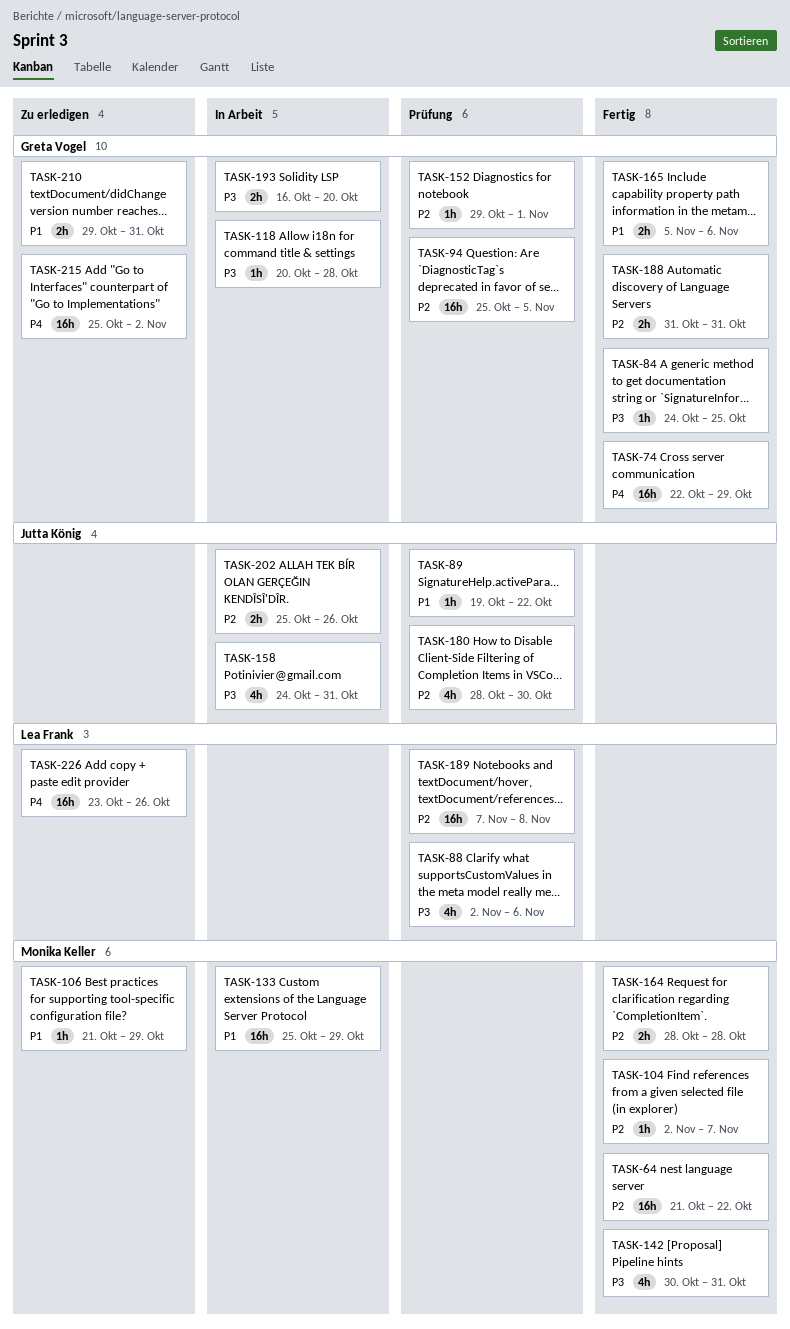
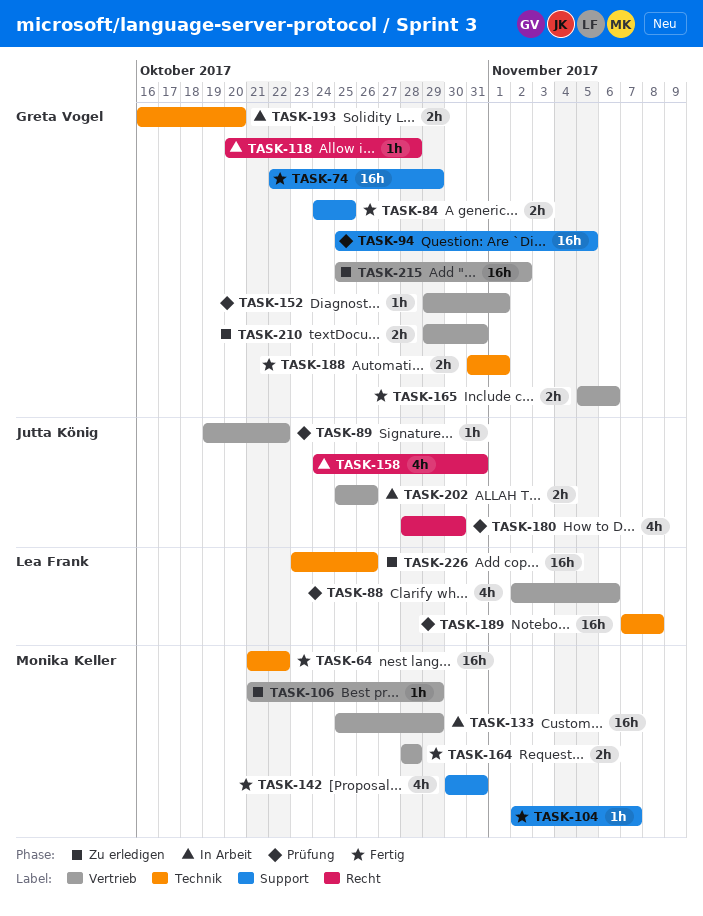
TASK-84, estimate: 1h -> 2h
TASK-188, due: Oct 31 -> Nov 1

